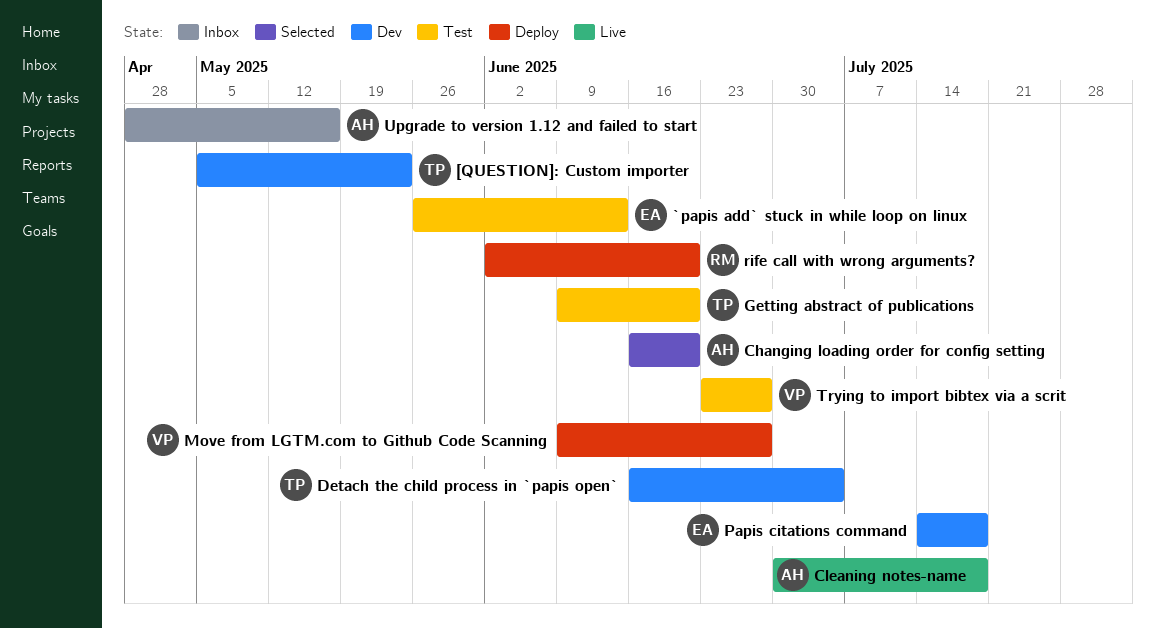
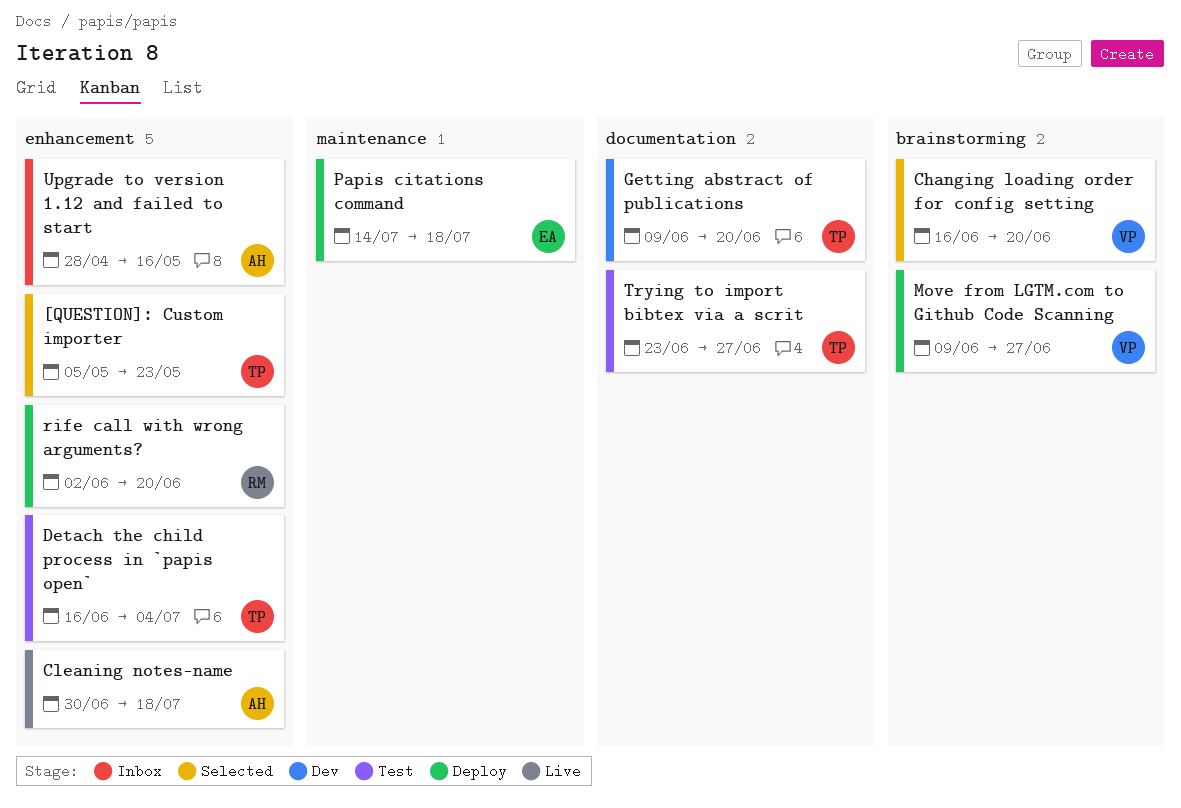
[QUESTION]: Custom importer, status: Dev -> Selected
`papis add` stuck in while loop on linux: present -> none
Changing loading order for config setting, owner: AH -> VP
Detach the child process in `papis open`, status: Dev -> Test
Getting abstract of publications, status: Test -> Dev
Papis citations command, status: Dev -> Deploy
Trying to import bibtex via a scrit, owner: VP -> TP

